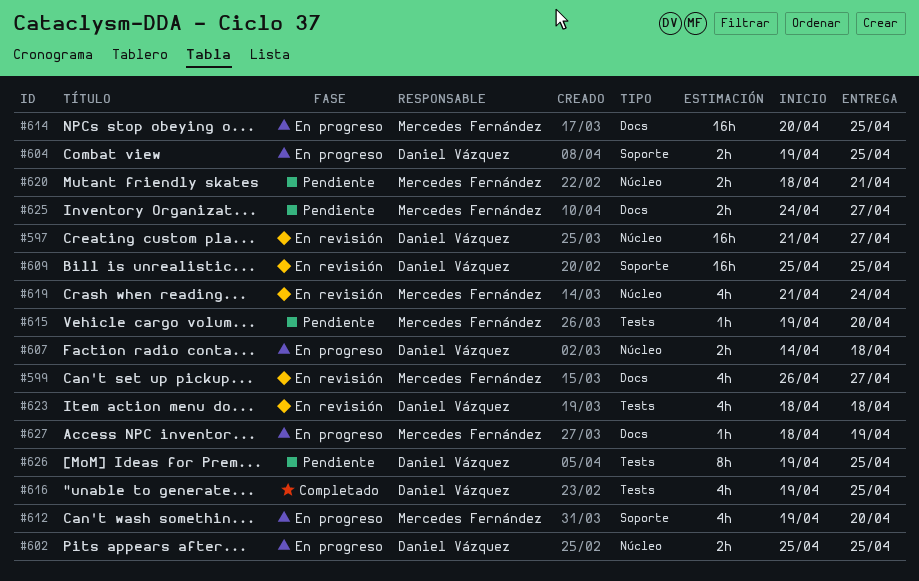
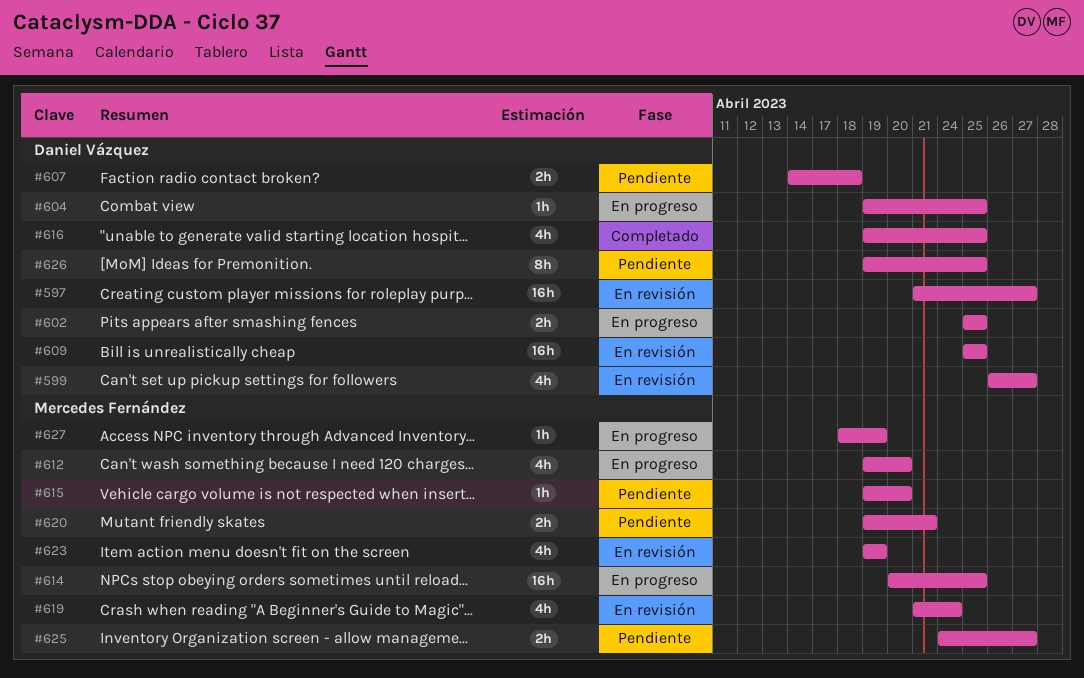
#599, owner: Mercedes Fernández -> Daniel Vázquez
#604, estimate: 2h -> 1h
#607, status: En progreso -> Pendiente
#620, start: Apr 18 -> Apr 19
#623, owner: Daniel Vázquez -> Mercedes Fernández
#623, start: Apr 18 -> Apr 19
#623, due: Apr 18 -> Apr 19

